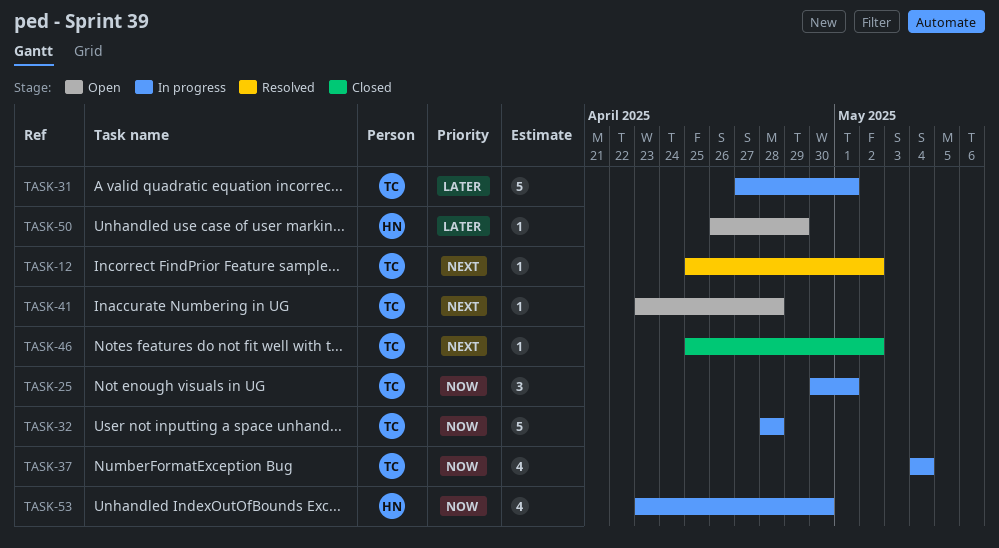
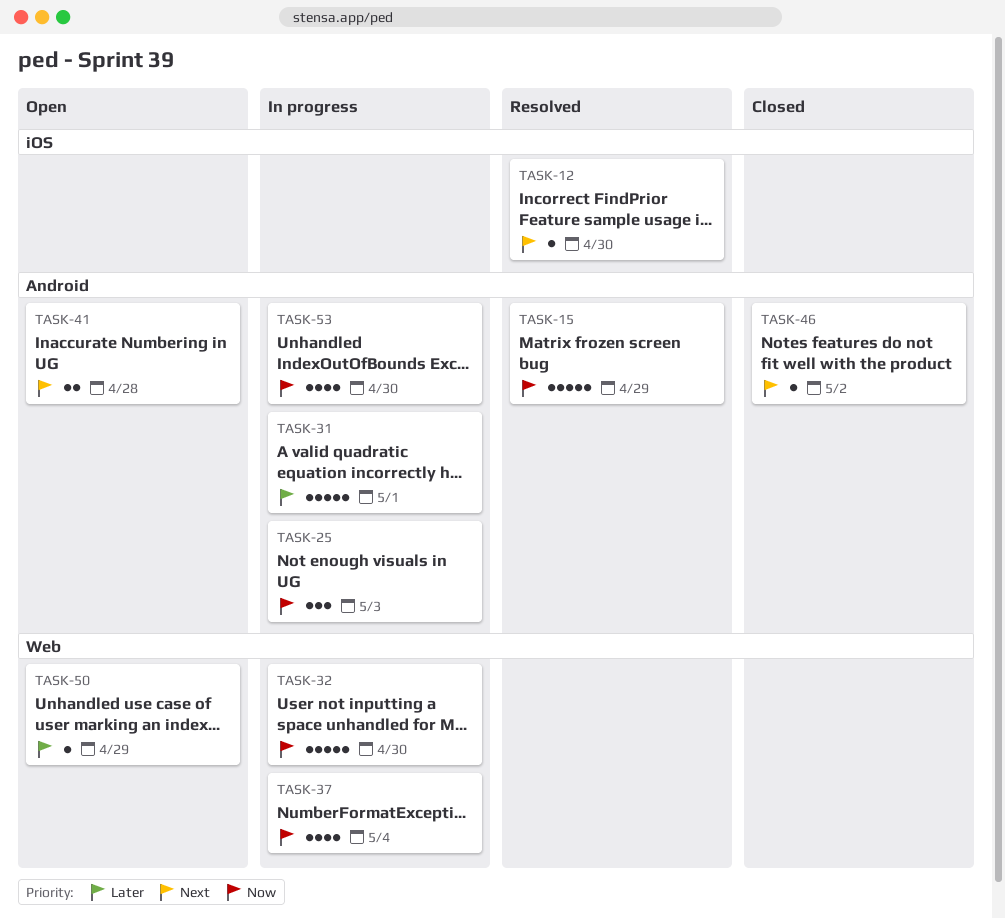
TASK-12, due: May 2 -> Apr 30
TASK-15: none -> present
TASK-25, due: May 1 -> May 3
TASK-32, due: Apr 28 -> Apr 30
TASK-41, estimate: 1 -> 2

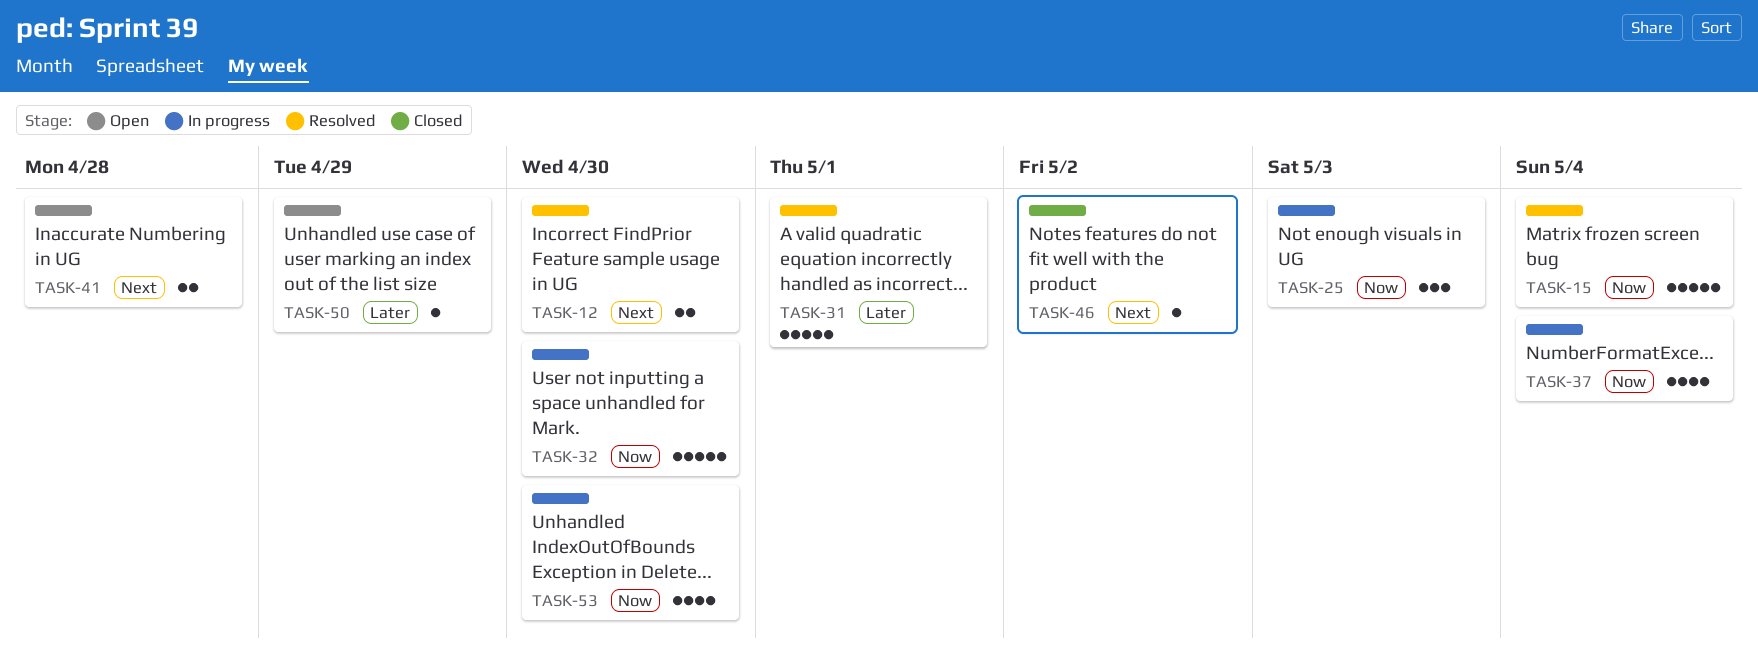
TASK-12, estimate: 1 -> 2
TASK-15, due: Apr 29 -> May 4
TASK-31, status: In progress -> Resolved

